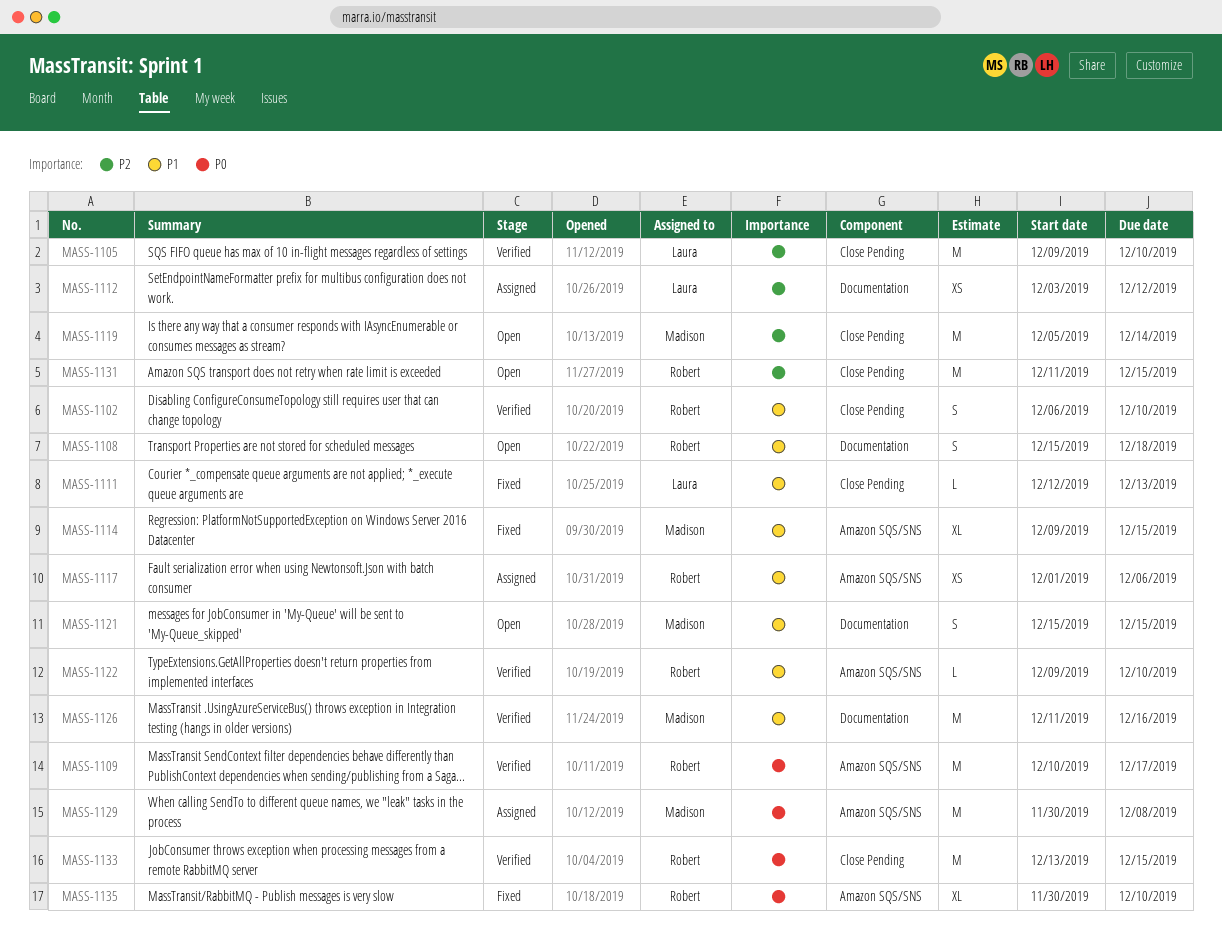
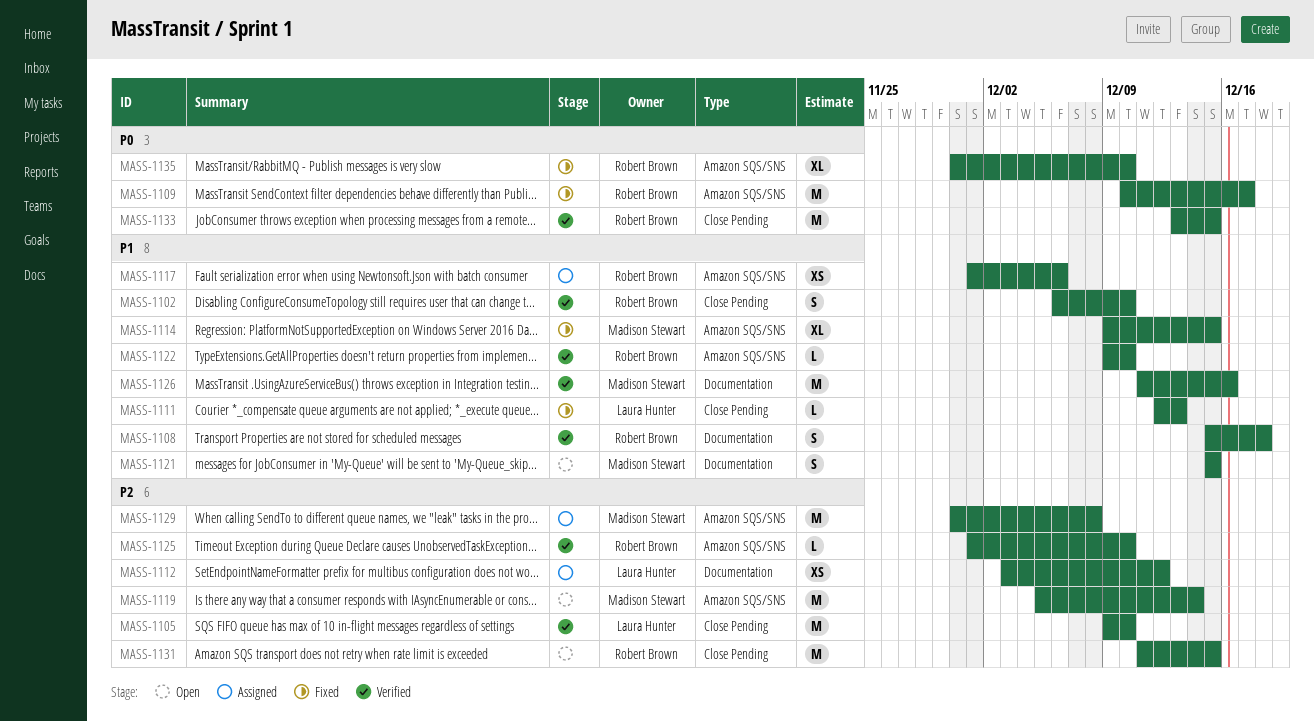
MASS-1108, status: Open -> Verified
MASS-1109, status: Verified -> Fixed
MASS-1119, label: Close Pending -> Amazon SQS/SNS
MASS-1125: none -> present
MASS-1129, priority: P0 -> P2

